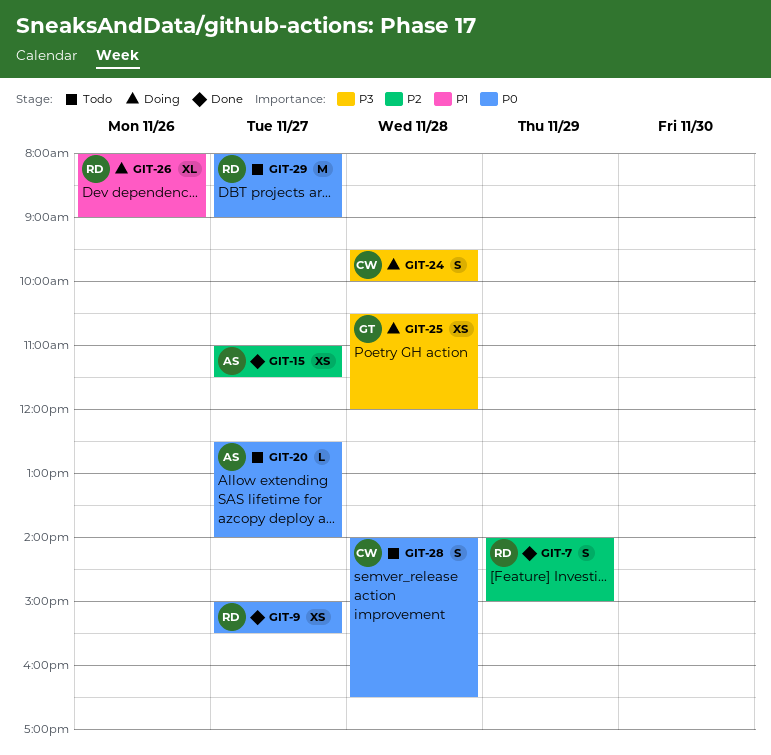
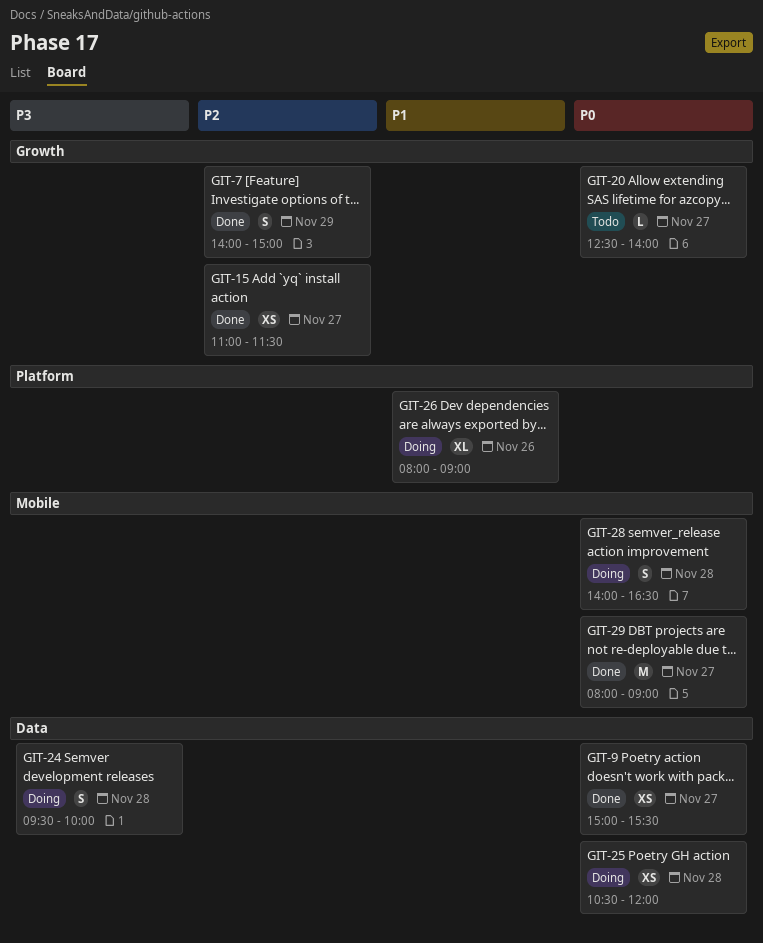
GIT-25, priority: P3 -> P0
GIT-28, status: Todo -> Doing
GIT-29, status: Todo -> Done

